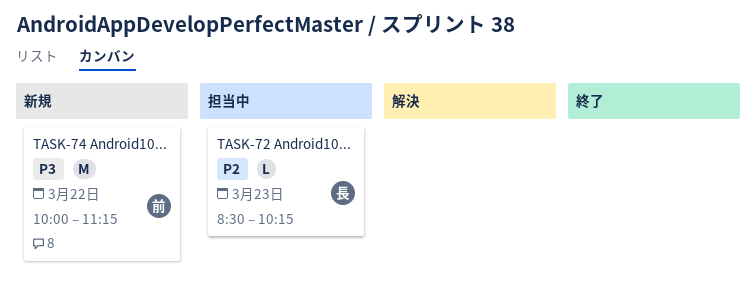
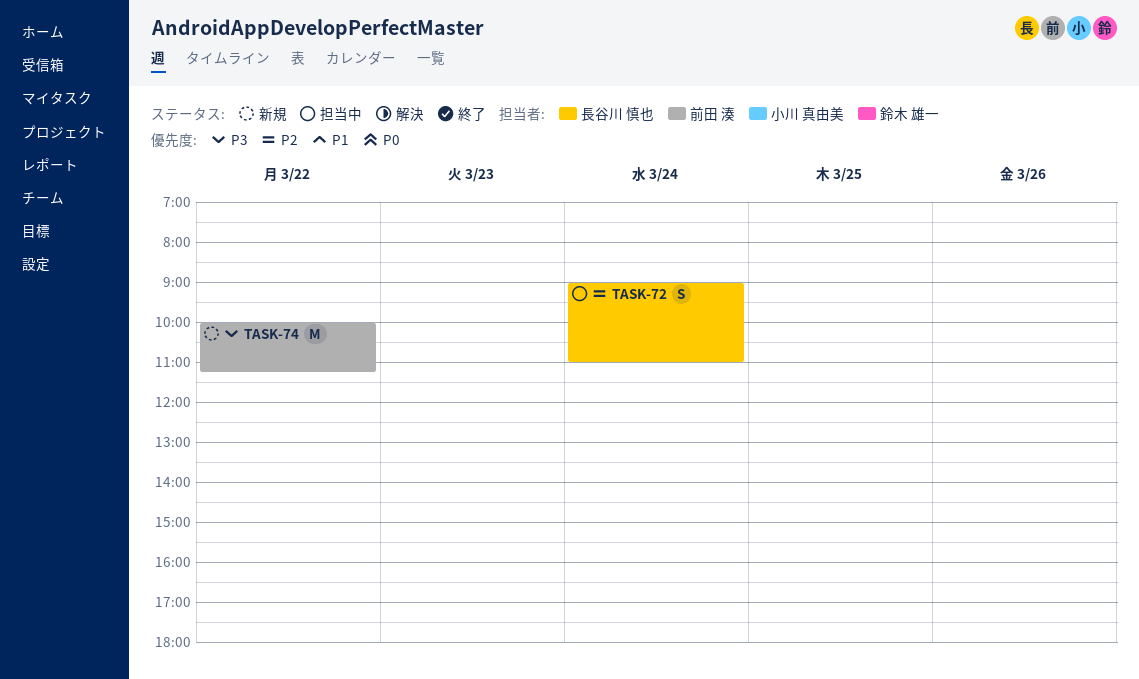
TASK-72, estimate: L -> S
TASK-72, day: Mar 23 -> Mar 24
TASK-72, begins: 08:30 -> 09:00
TASK-72, ends: 10:15 -> 11:00

